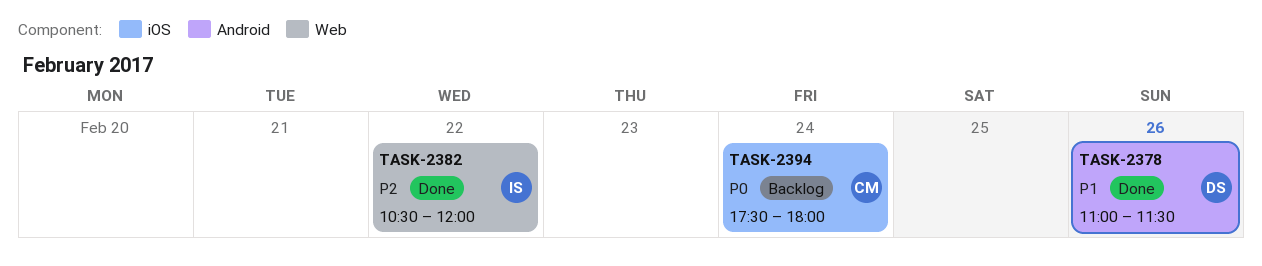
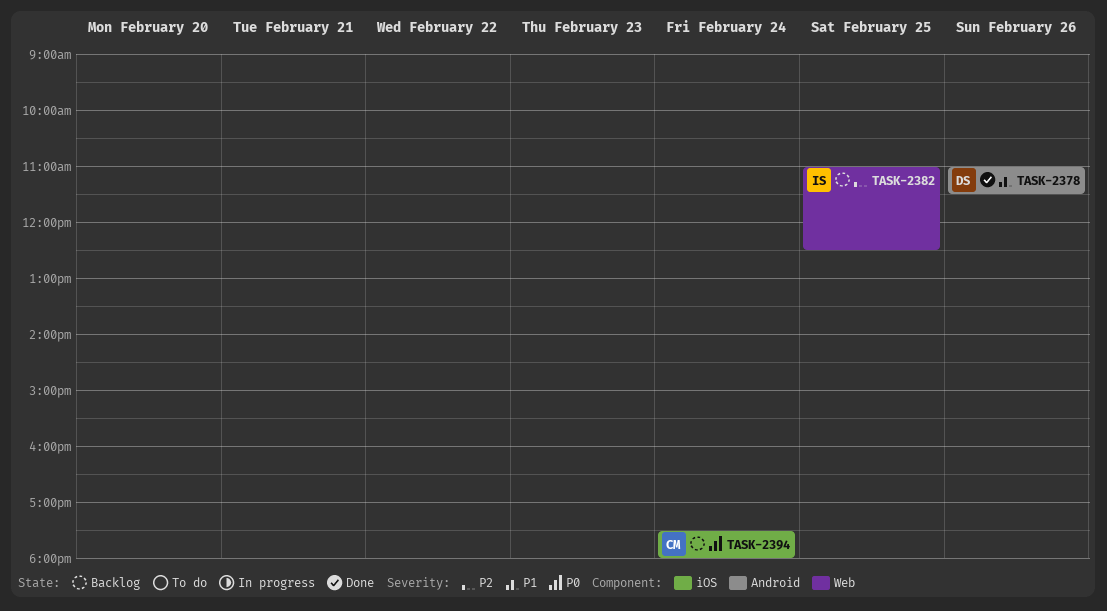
TASK-2382, status: Done -> Backlog
TASK-2382, day: Feb 22 -> Feb 25
TASK-2382, begins: 10:30 -> 11:00
TASK-2382, ends: 12:00 -> 12:30

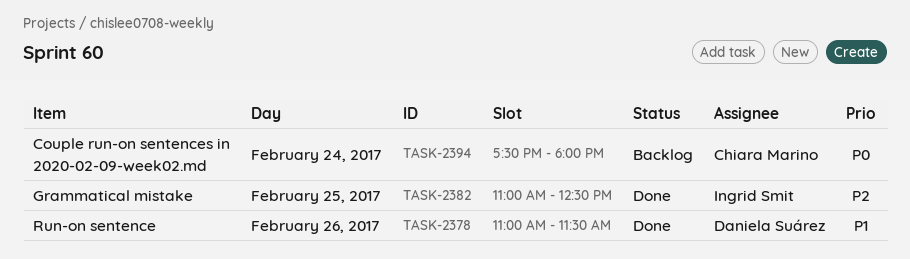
TASK-2382, status: Backlog -> Done

